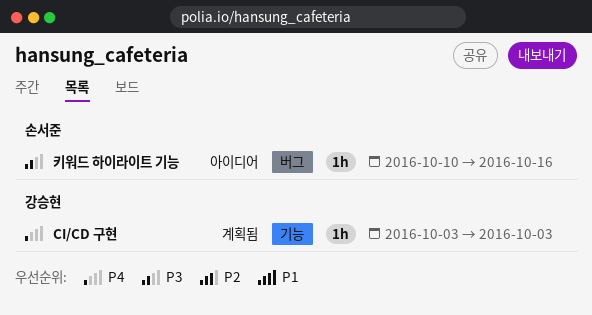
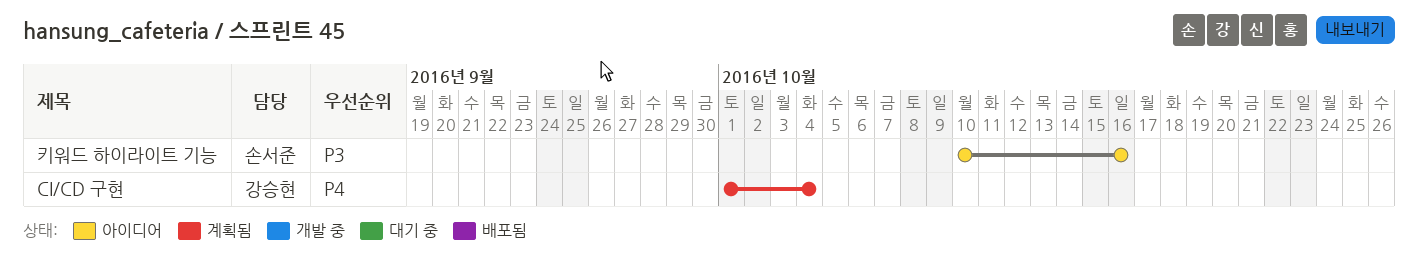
CI/CD 구현, start: Oct 3 -> Oct 1
CI/CD 구현, due: Oct 3 -> Oct 4

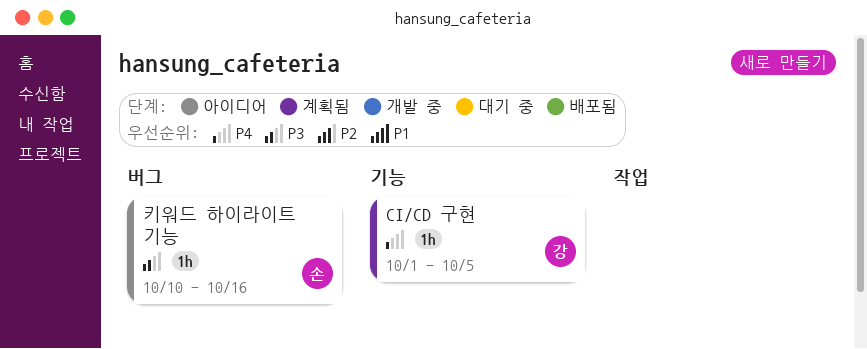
CI/CD 구현, due: Oct 4 -> Oct 5

